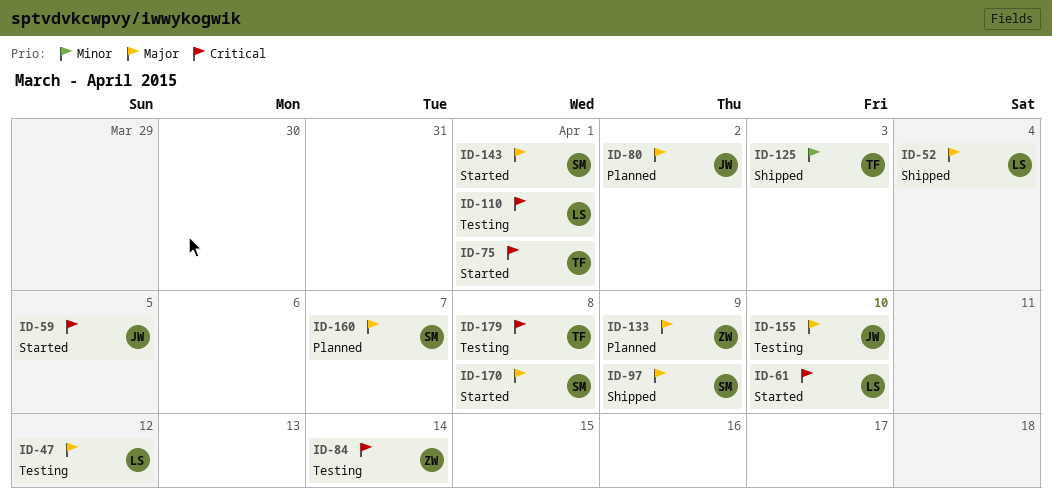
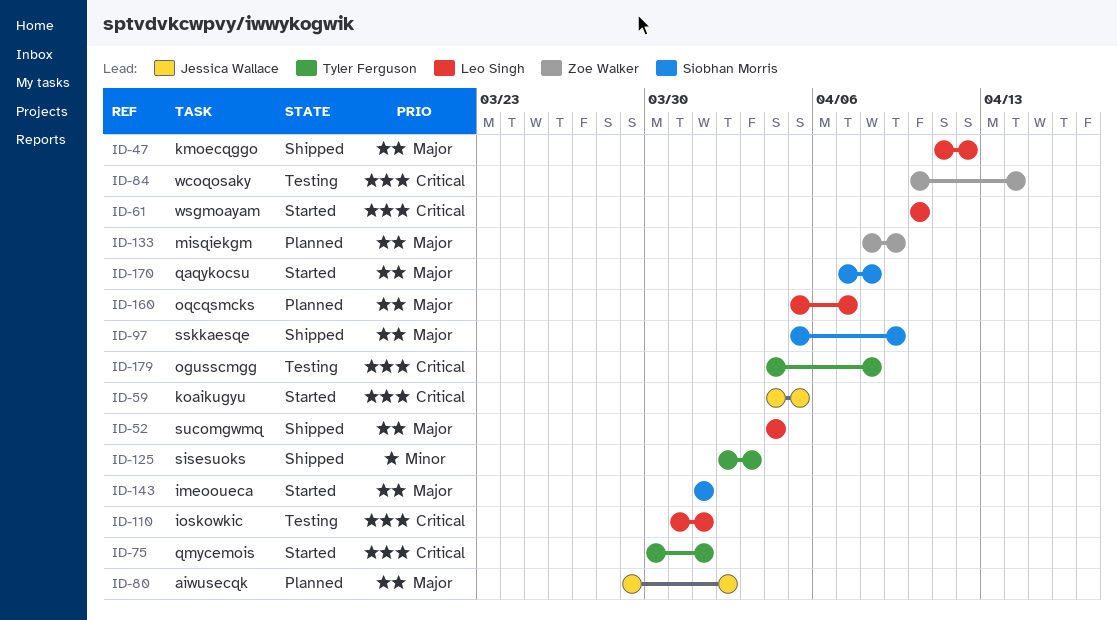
ID-47, status: Testing -> Shipped
ID-155: present -> none
ID-160, owner: Siobhan Morris -> Leo Singh

